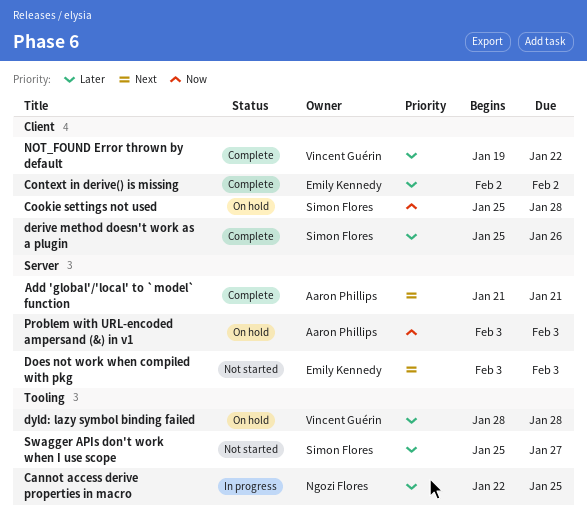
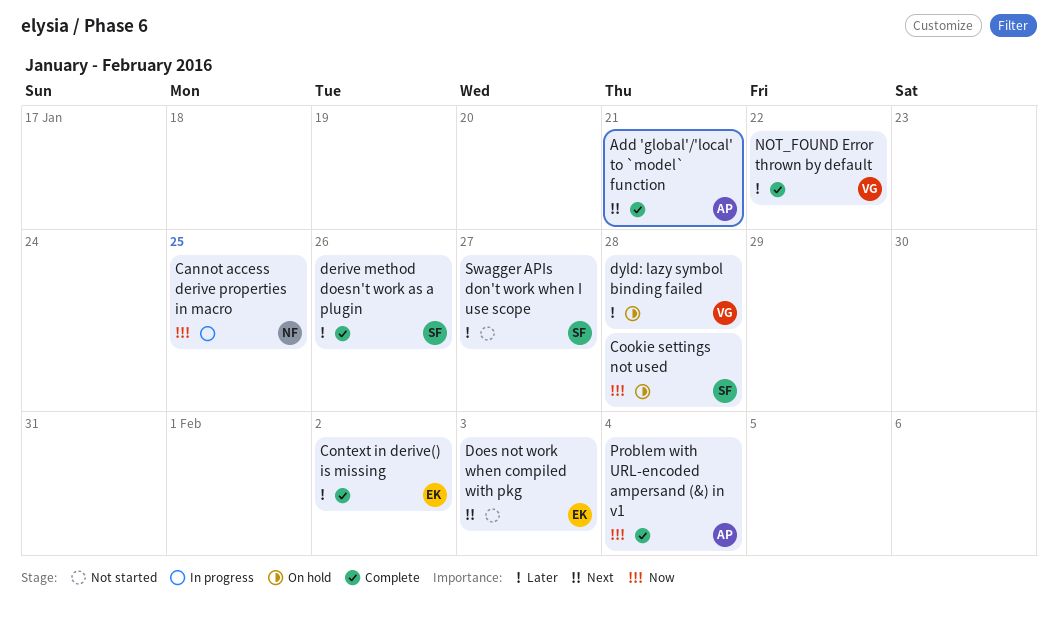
Cannot access derive properties in macro, priority: Later -> Now
Problem with URL-encoded ampersand (&) in v1, status: On hold -> Complete
Problem with URL-encoded ampersand (&) in v1, due: Feb 3 -> Feb 4

